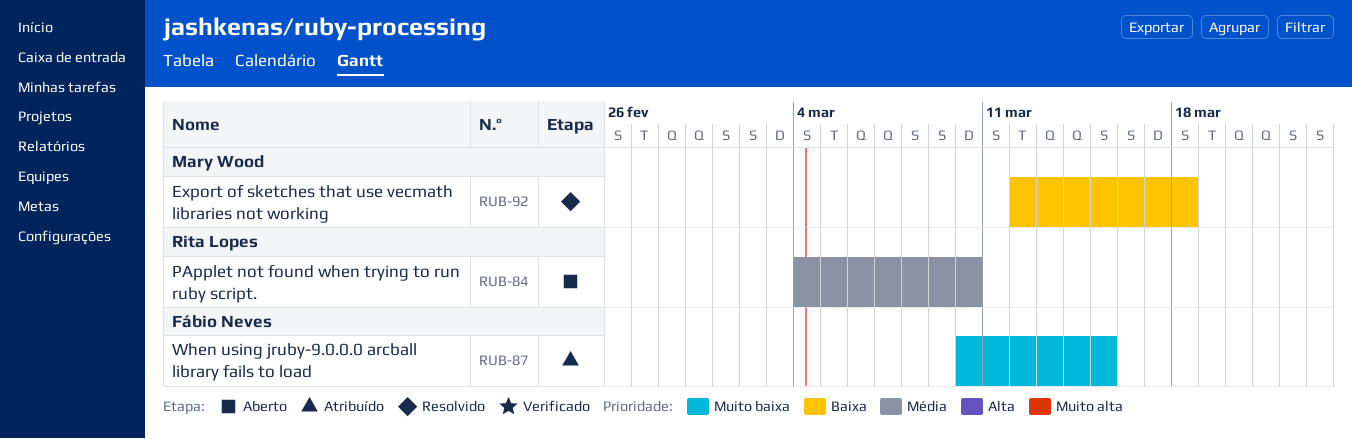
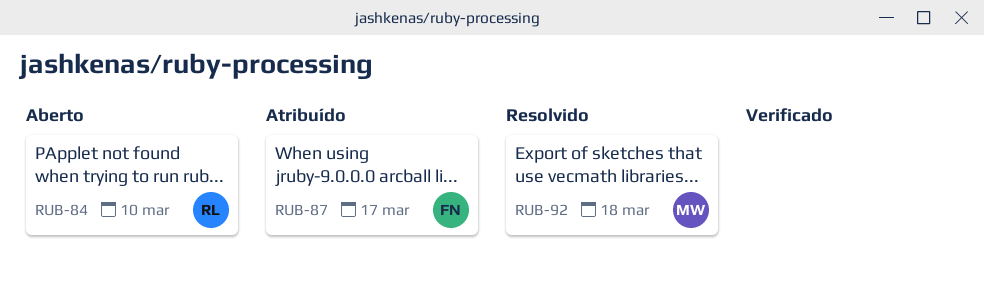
RUB-87, due: Mar 15 -> Mar 17

